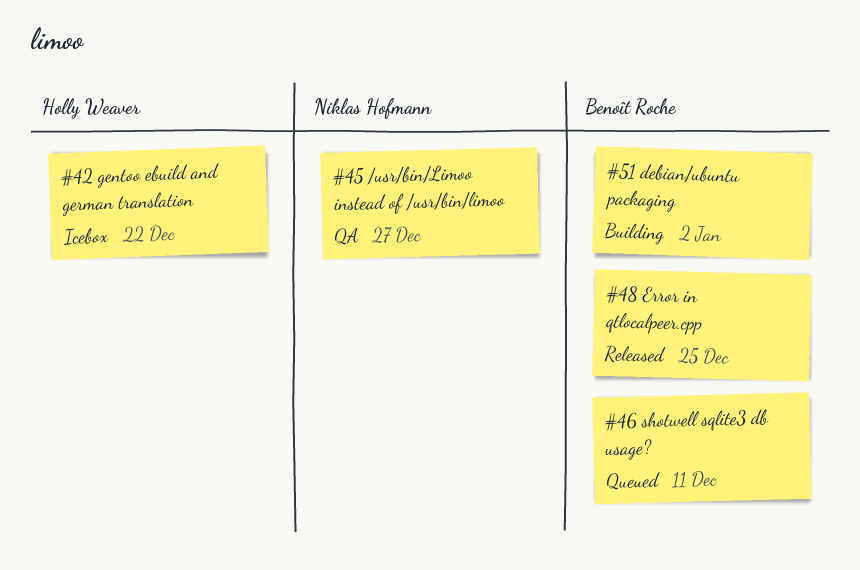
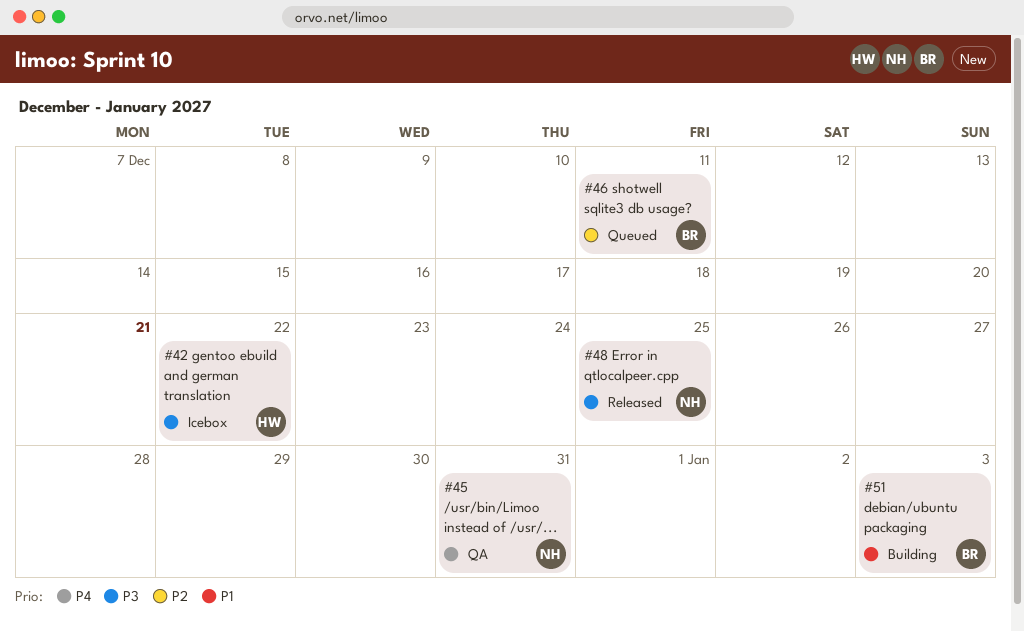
#45, due: Dec 27 -> Dec 31
#48, owner: Benoît Roche -> Niklas Hofmann
#51, due: Jan 2 -> Jan 3

